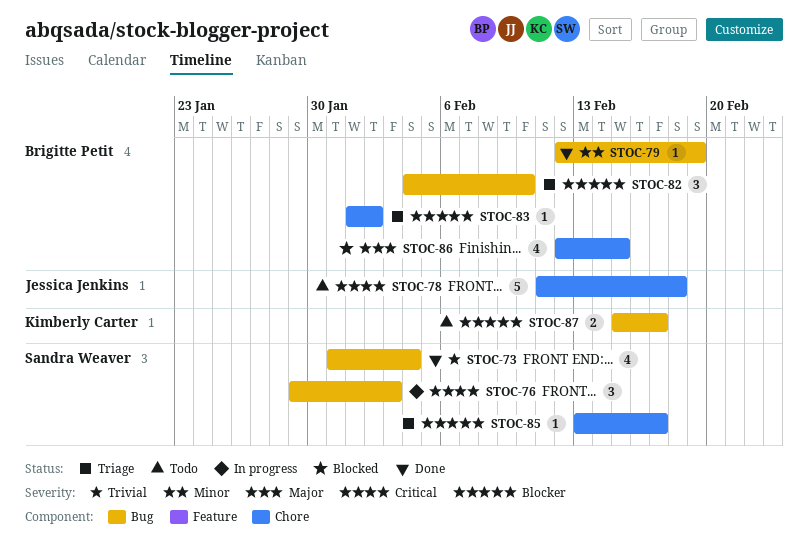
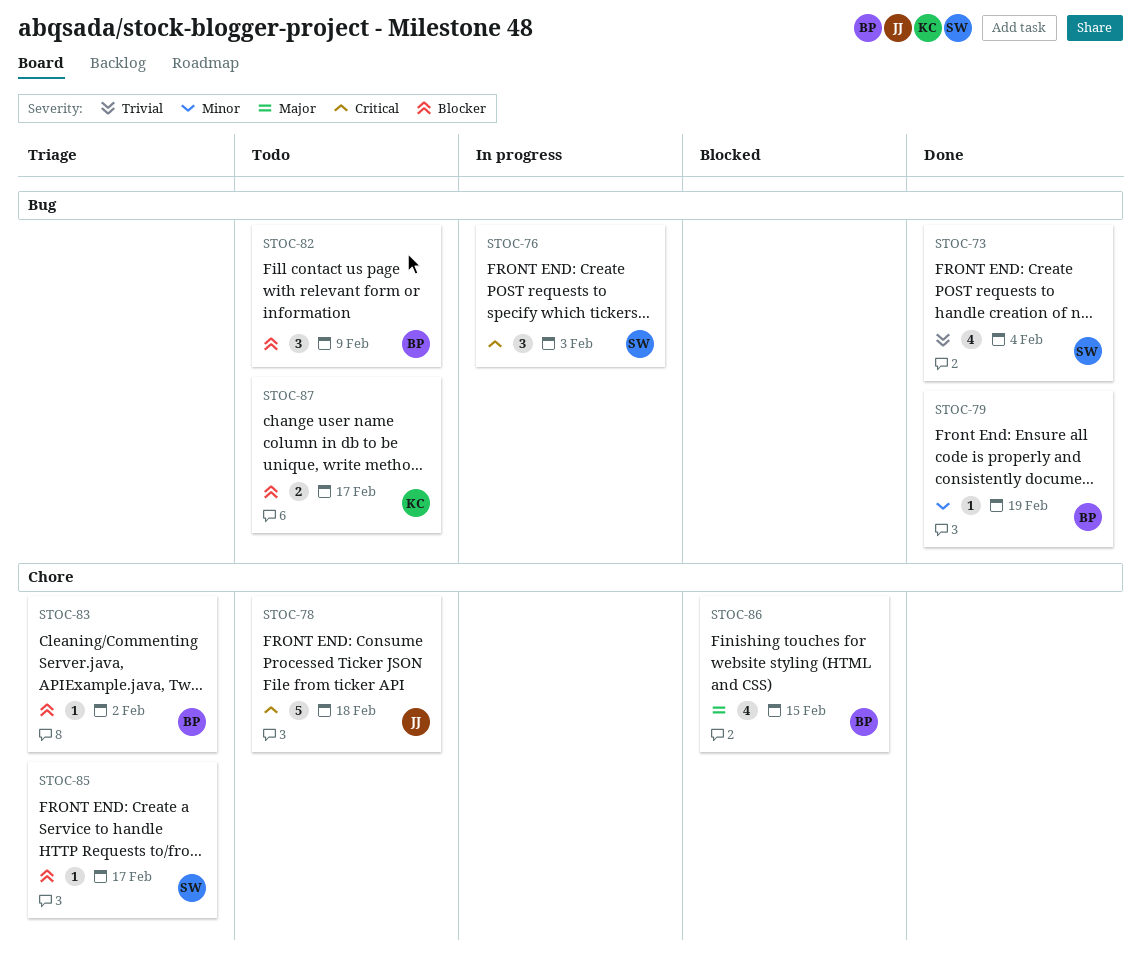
STOC-82, status: Triage -> Todo
STOC-82, due: Feb 10 -> Feb 9

